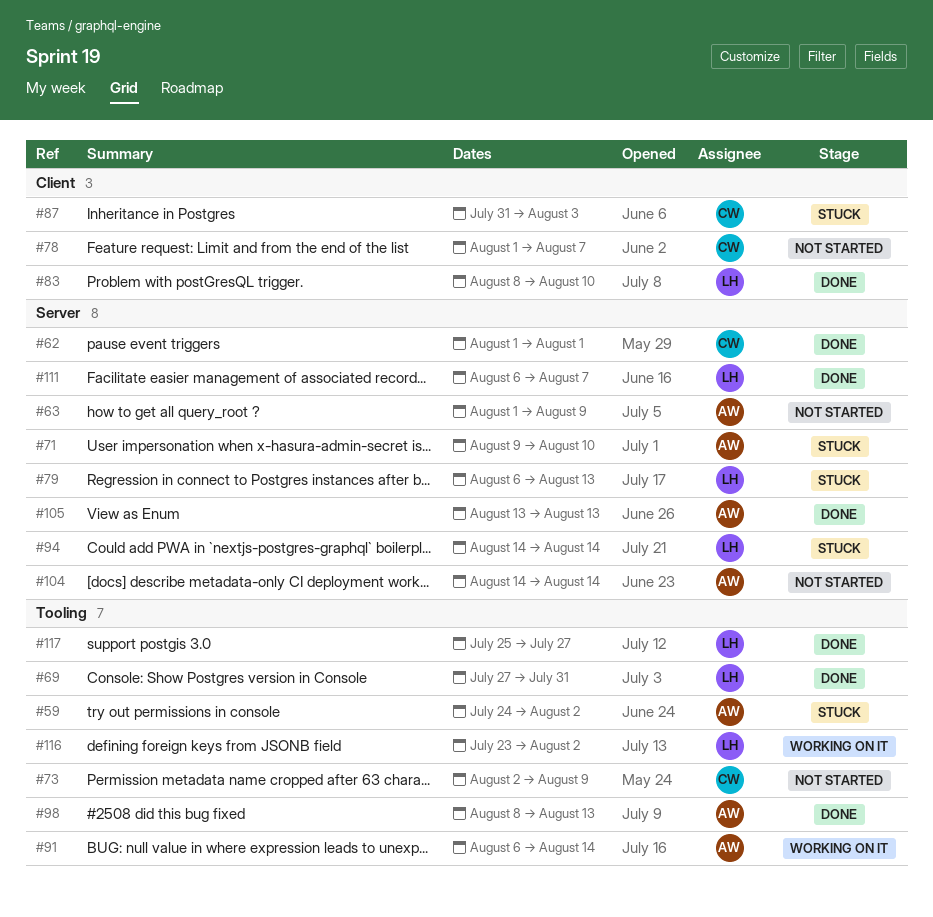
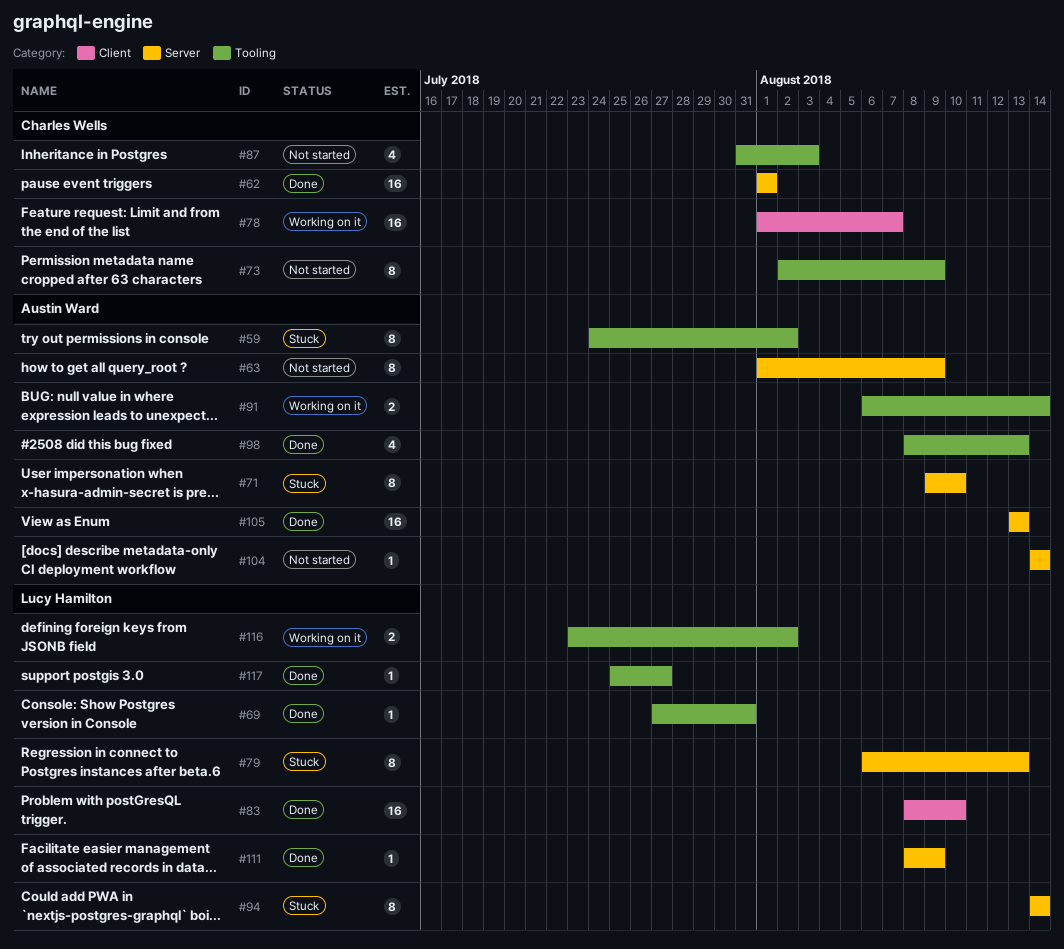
#78, status: Not started -> Working on it
#87, status: Stuck -> Not started
#87, label: Client -> Tooling
#111, start: Aug 6 -> Aug 8
#111, due: Aug 7 -> Aug 9

